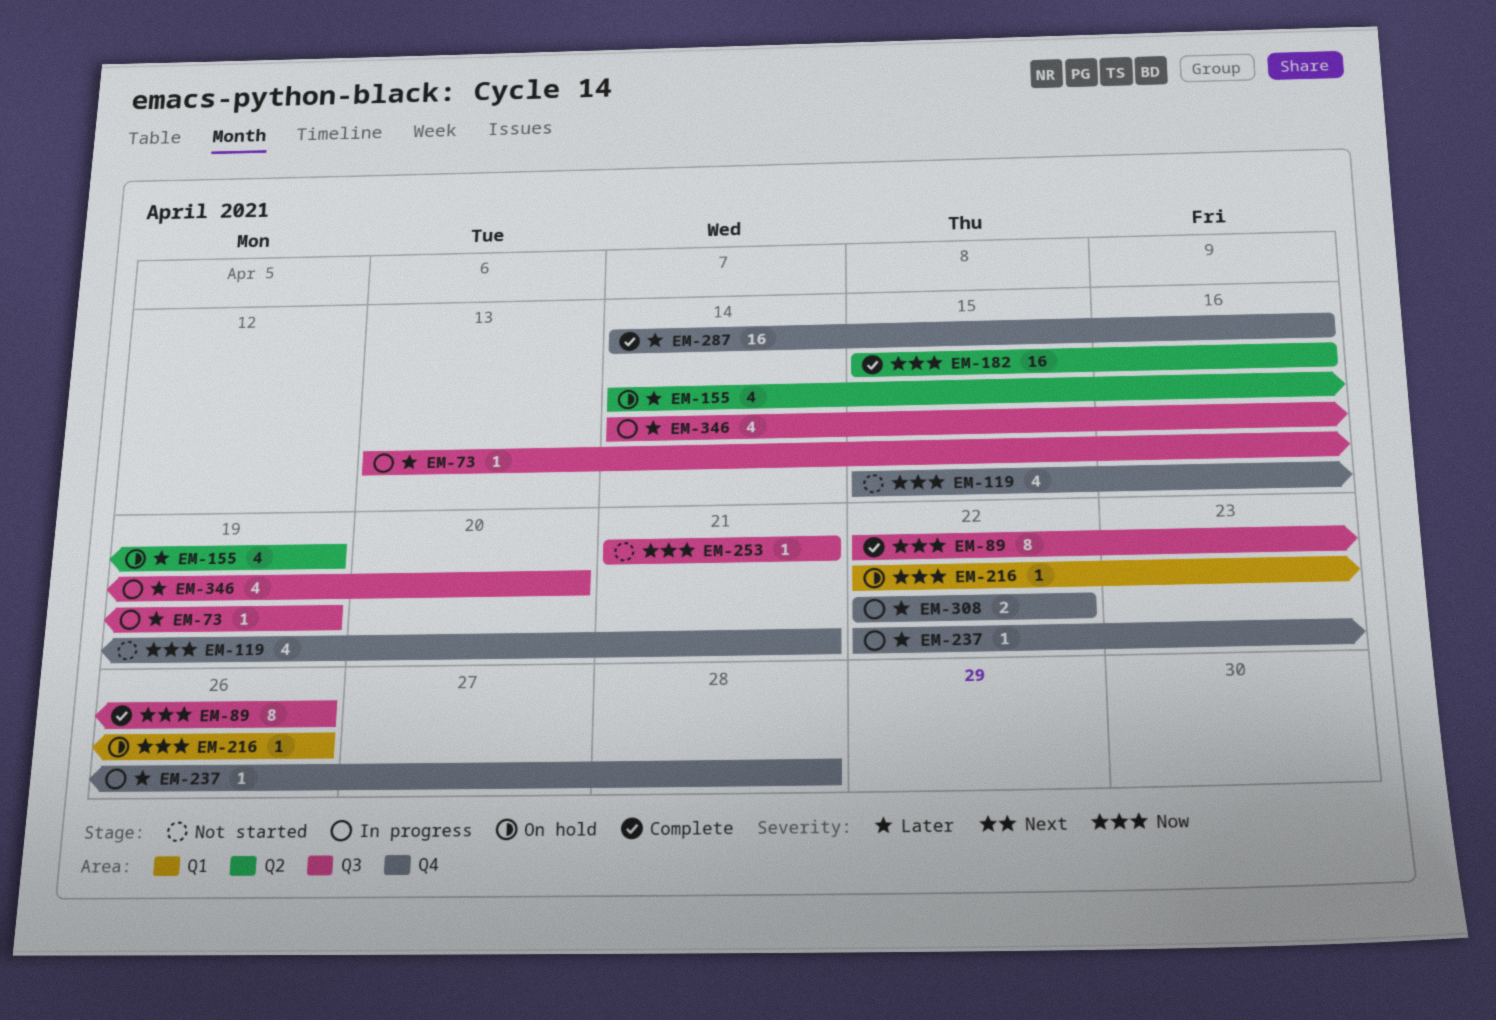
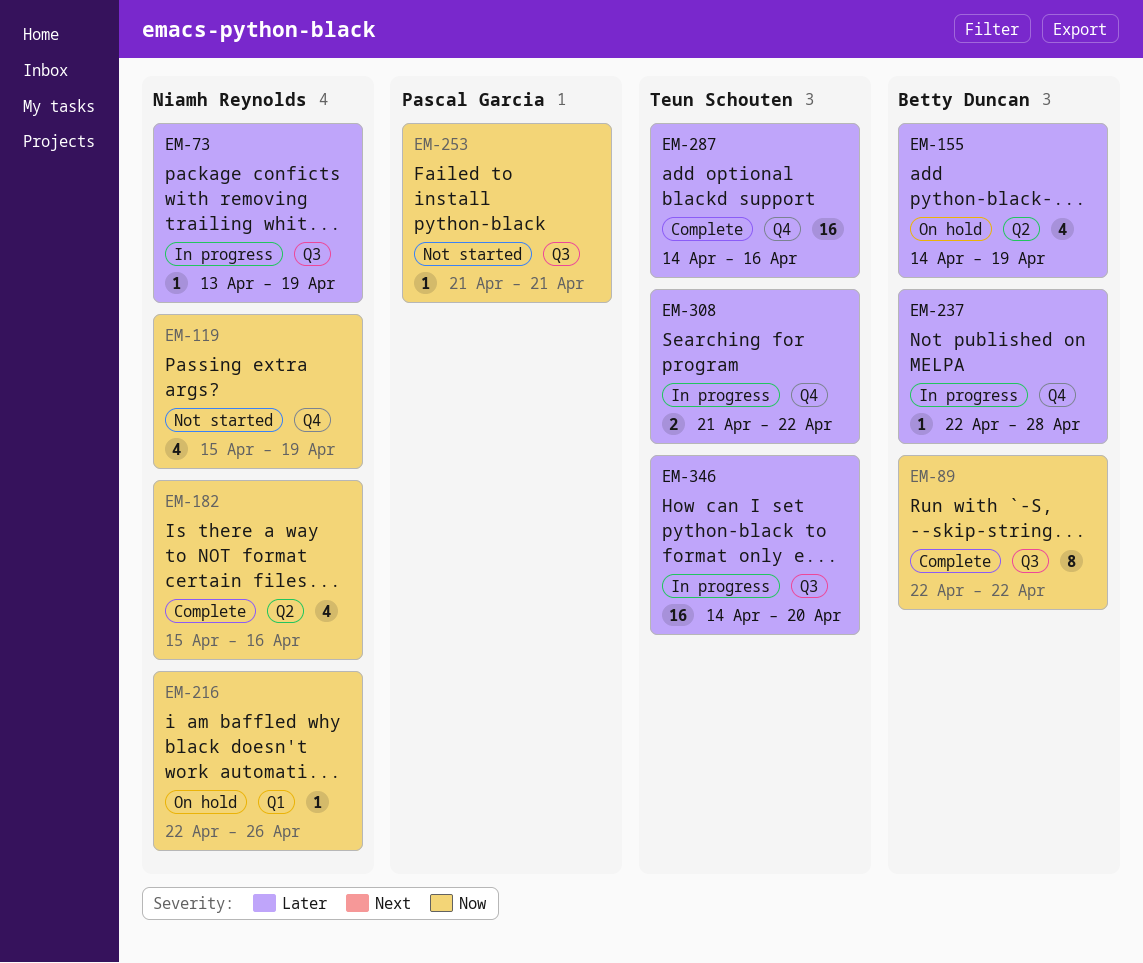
EM-89, due: Apr 26 -> Apr 22
EM-119, due: Apr 21 -> Apr 19
EM-182, estimate: 16 -> 4
EM-308, start: Apr 22 -> Apr 21
EM-346, estimate: 4 -> 16

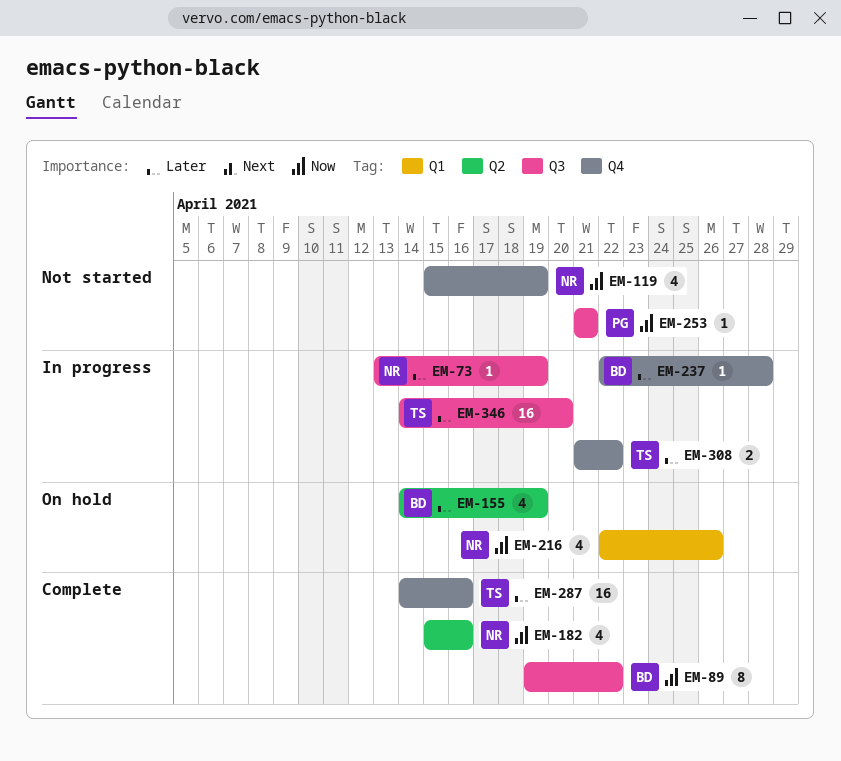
EM-89, start: Apr 22 -> Apr 19
EM-216, estimate: 1 -> 4

